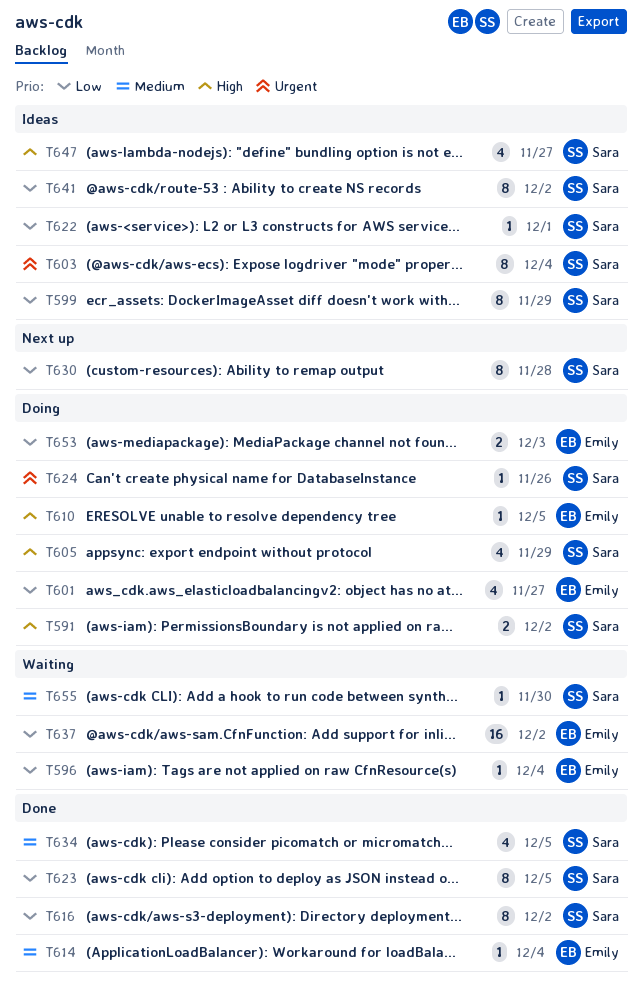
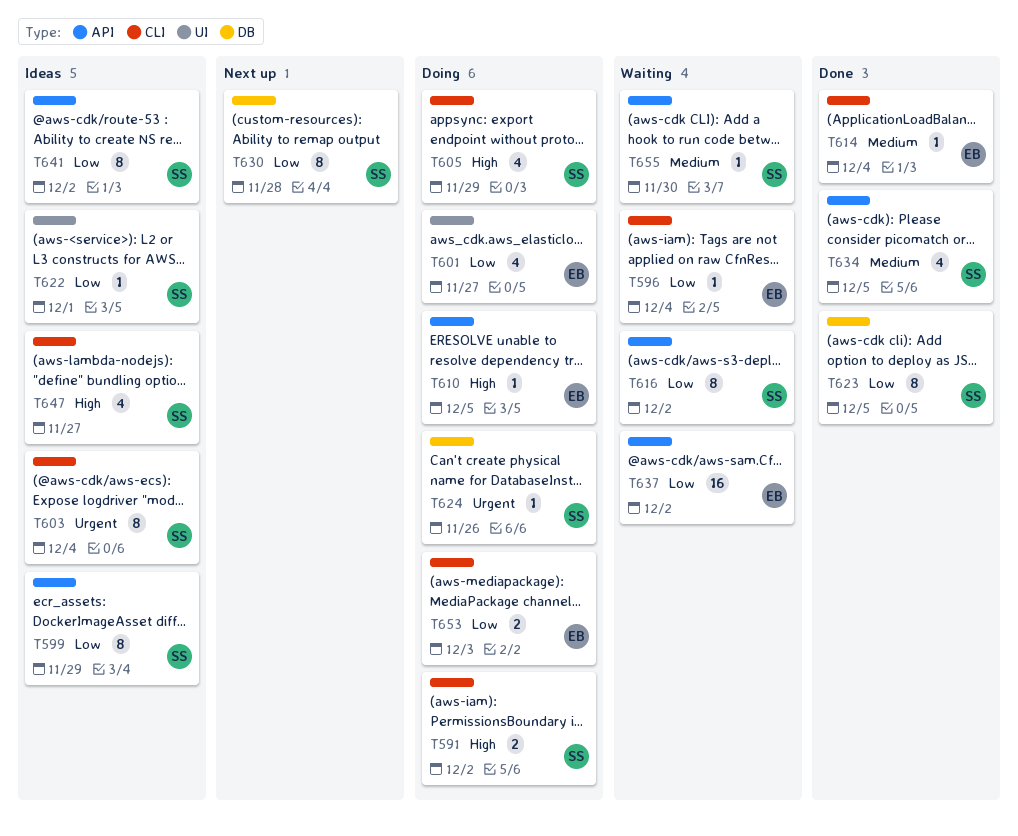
T616, status: Done -> Waiting

